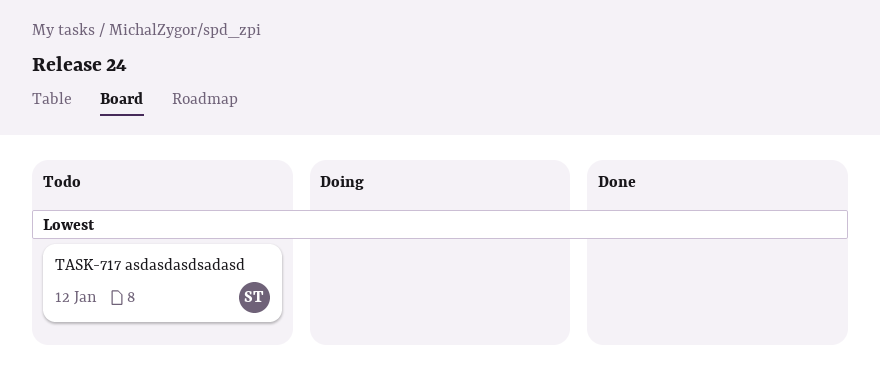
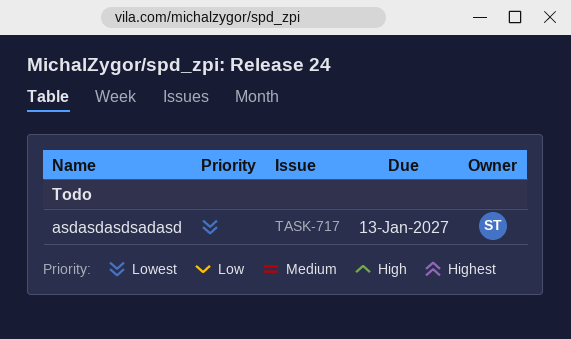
TASK-717, due: Jan 12 -> Jan 13

